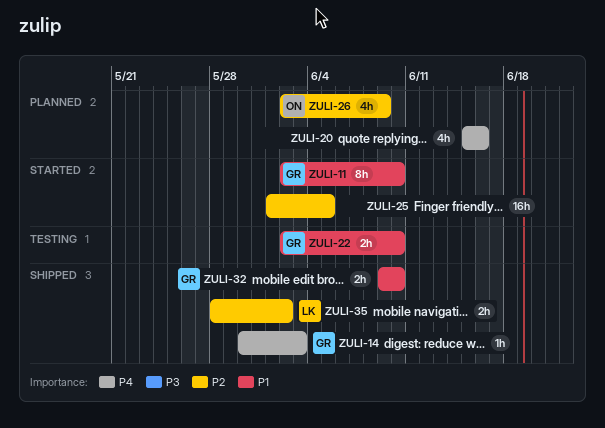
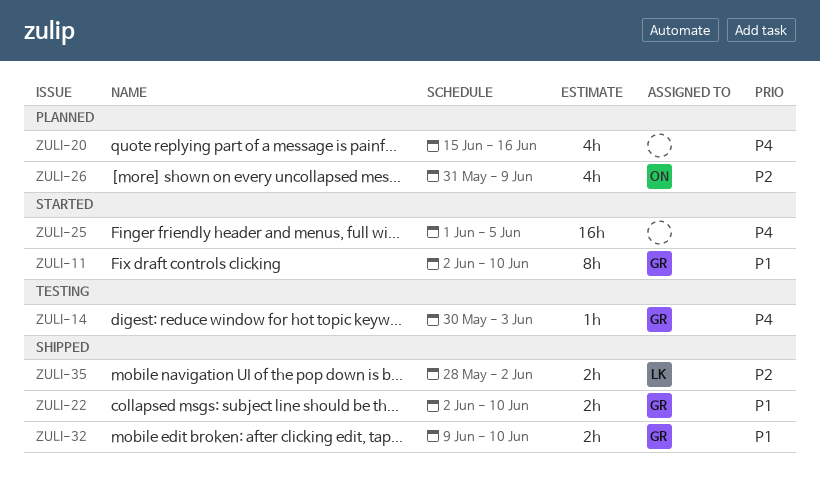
ZULI-14, status: Shipped -> Testing
ZULI-22, status: Testing -> Shipped
ZULI-25, priority: P2 -> P4
ZULI-26, start: Jun 2 -> May 31

